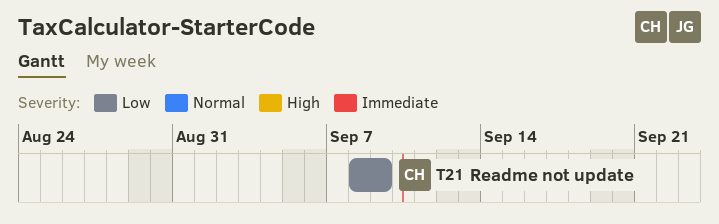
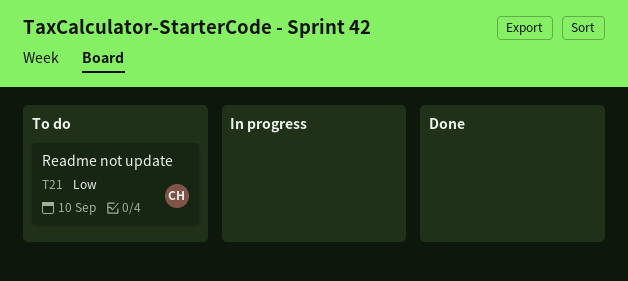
T21, due: Sep 9 -> Sep 10

